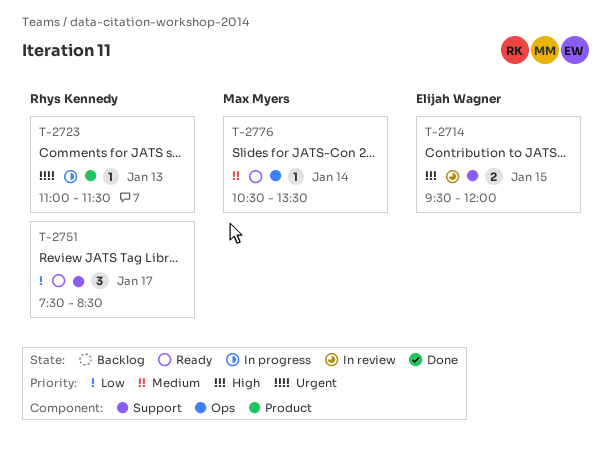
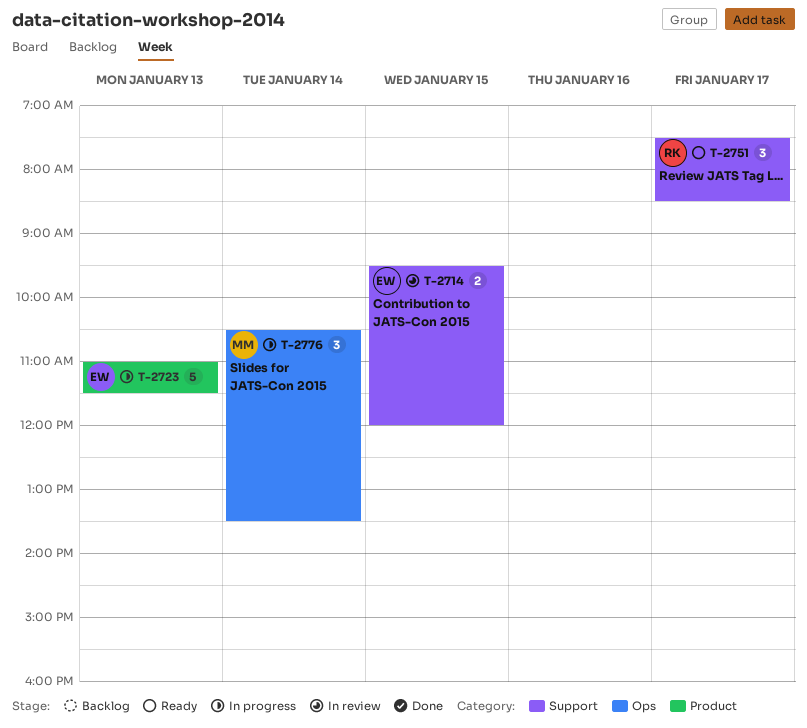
T-2723, owner: Rhys Kennedy -> Elijah Wagner
T-2723, estimate: 1 -> 5
T-2776, status: Ready -> In progress
T-2776, estimate: 1 -> 3

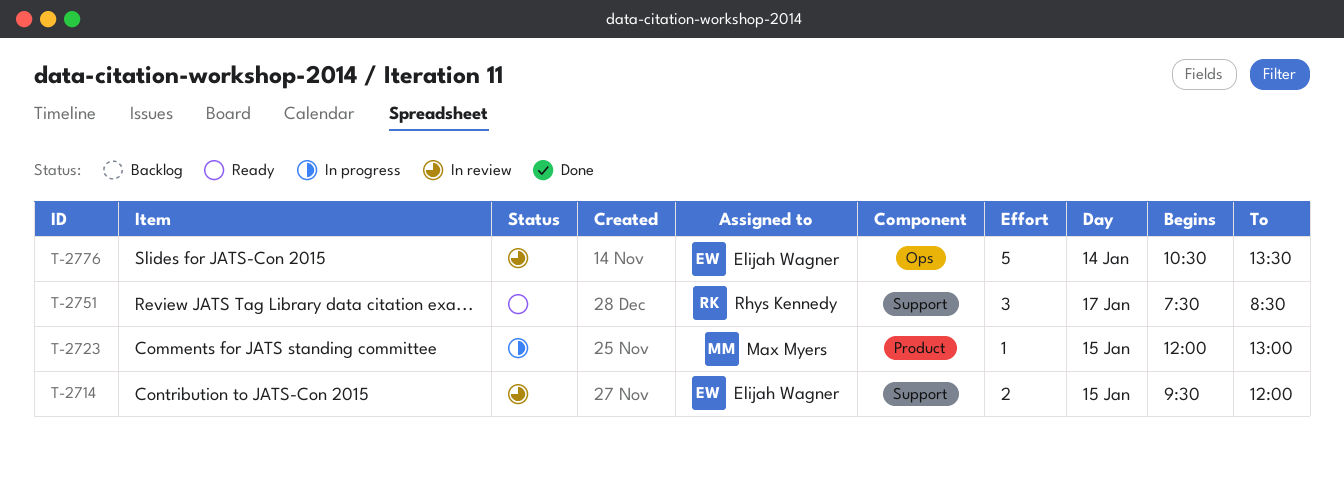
T-2723, owner: Elijah Wagner -> Max Myers
T-2723, estimate: 5 -> 1
T-2723, day: Jan 13 -> Jan 15
T-2723, begins: 11:00 -> 12:00
T-2723, ends: 11:30 -> 13:00
T-2776, status: In progress -> In review
T-2776, owner: Max Myers -> Elijah Wagner
T-2776, estimate: 3 -> 5

